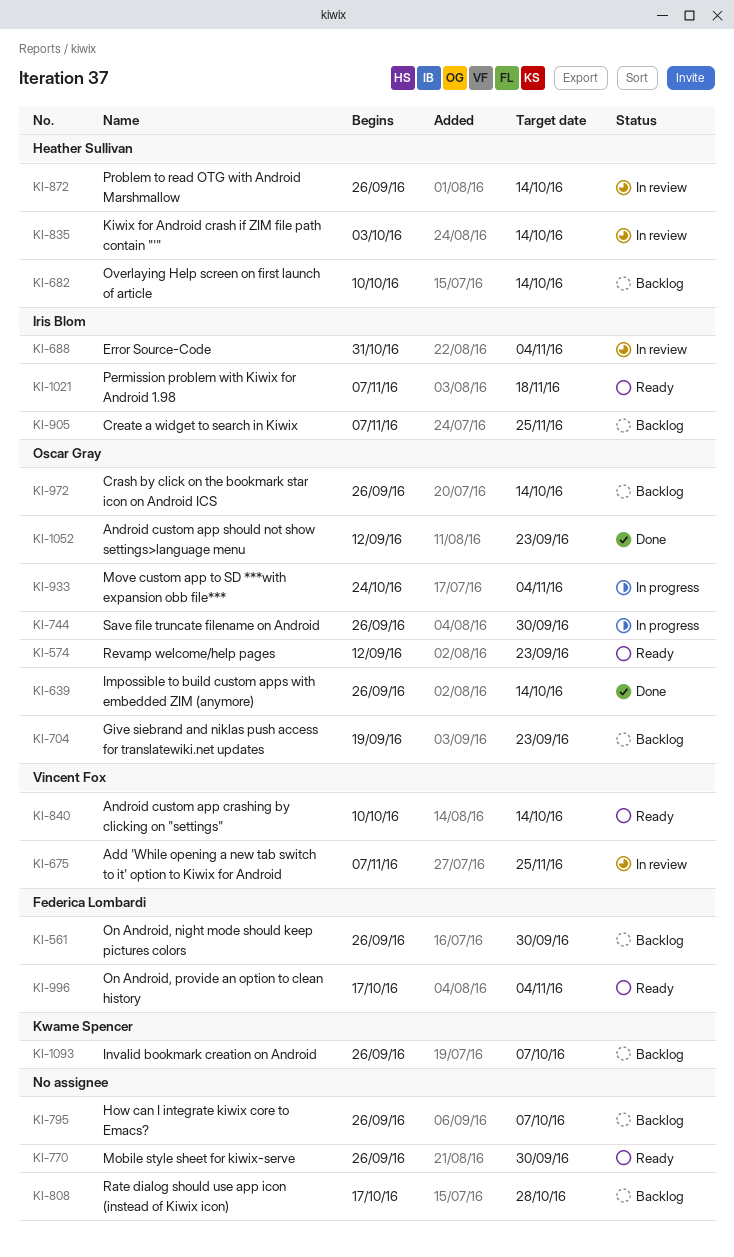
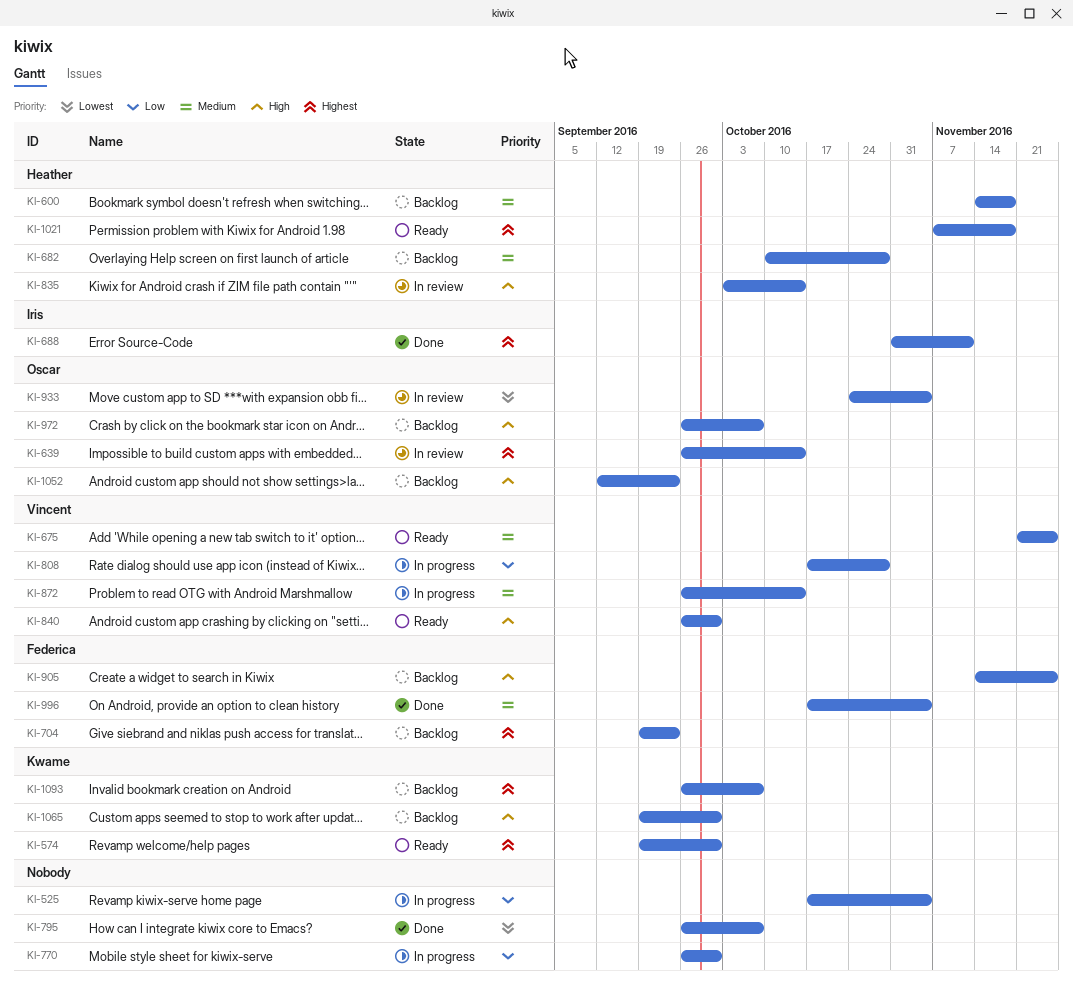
KI-525: none -> present
KI-561: present -> none
KI-574, owner: Oscar Gray -> Kwame Spencer
KI-574, start: Sep 12 -> Sep 19
KI-574, due: Sep 23 -> Sep 30
KI-600: none -> present
KI-639, status: Done -> In review
KI-675, status: In review -> Ready
KI-675, start: Nov 7 -> Nov 21
KI-682, due: Oct 14 -> Oct 28
KI-688, status: In review -> Done
KI-688, due: Nov 4 -> Nov 11
KI-704, owner: Oscar Gray -> Federica Lombardi
KI-744: present -> none
KI-770, status: Ready -> In progress
KI-795, status: Backlog -> Done
KI-808, status: Backlog -> In progress
KI-808, owner: none -> Vincent Fox
KI-840, start: Oct 10 -> Sep 26
KI-840, due: Oct 14 -> Sep 30
KI-872, status: In review -> In progress
KI-872, owner: Heather Sullivan -> Vincent Fox
KI-905, owner: Iris Blom -> Federica Lombardi
KI-905, start: Nov 7 -> Nov 14
KI-933, status: In progress -> In review
KI-972, due: Oct 14 -> Oct 7
KI-996, status: Ready -> Done
KI-1021, owner: Iris Blom -> Heather Sullivan
KI-1052, status: Done -> Backlog
KI-1065: none -> present

